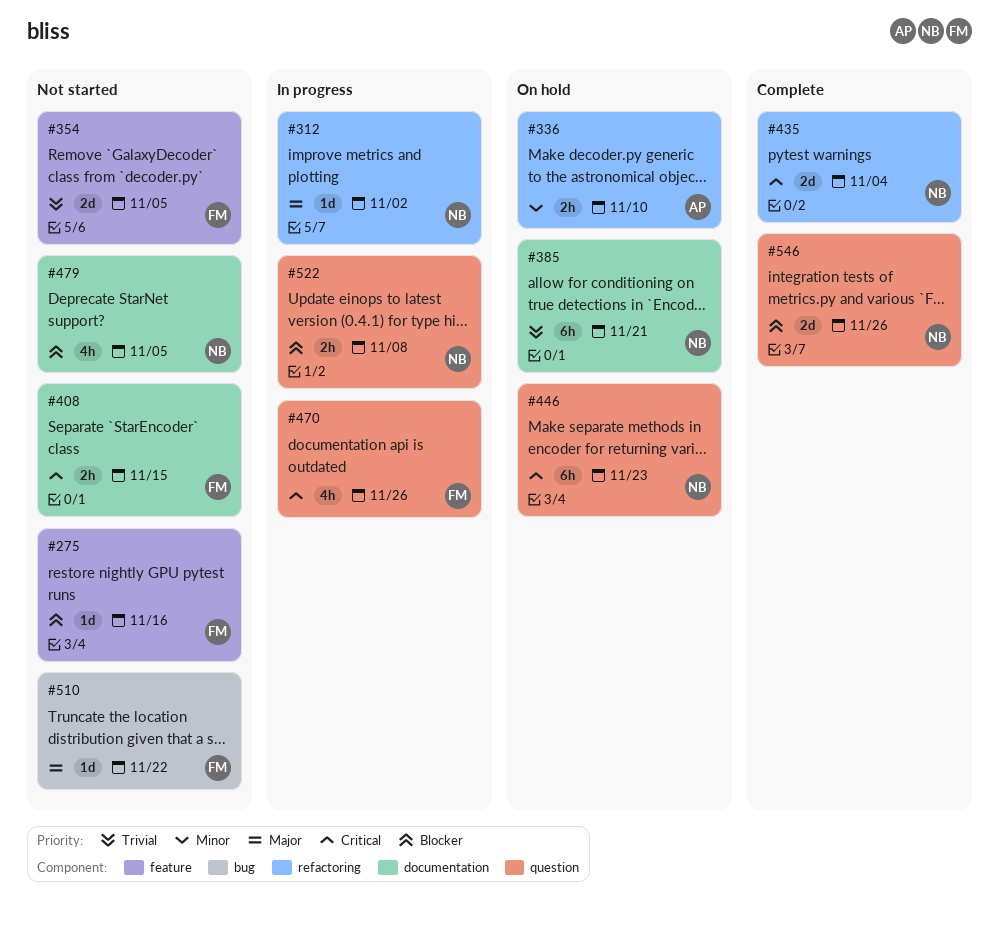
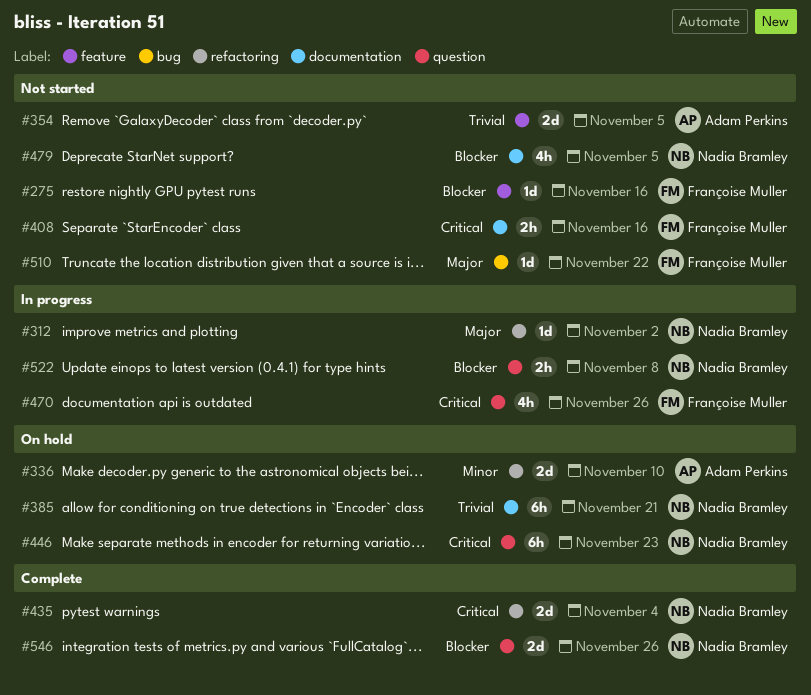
#336, estimate: 2h -> 2d
#354, owner: Françoise Muller -> Adam Perkins
#408, due: Nov 15 -> Nov 16

